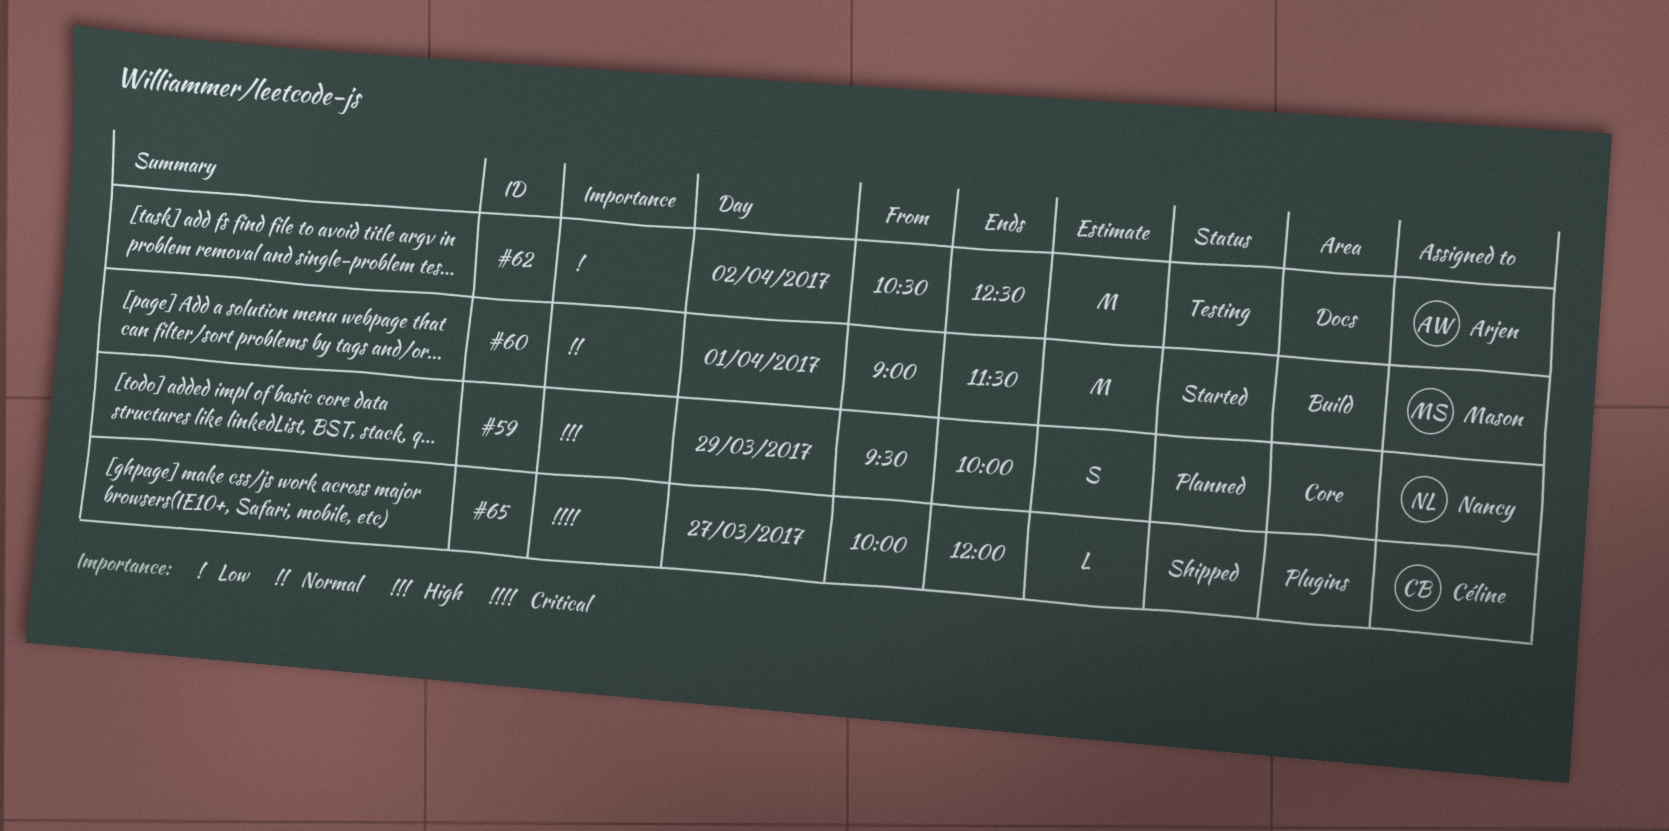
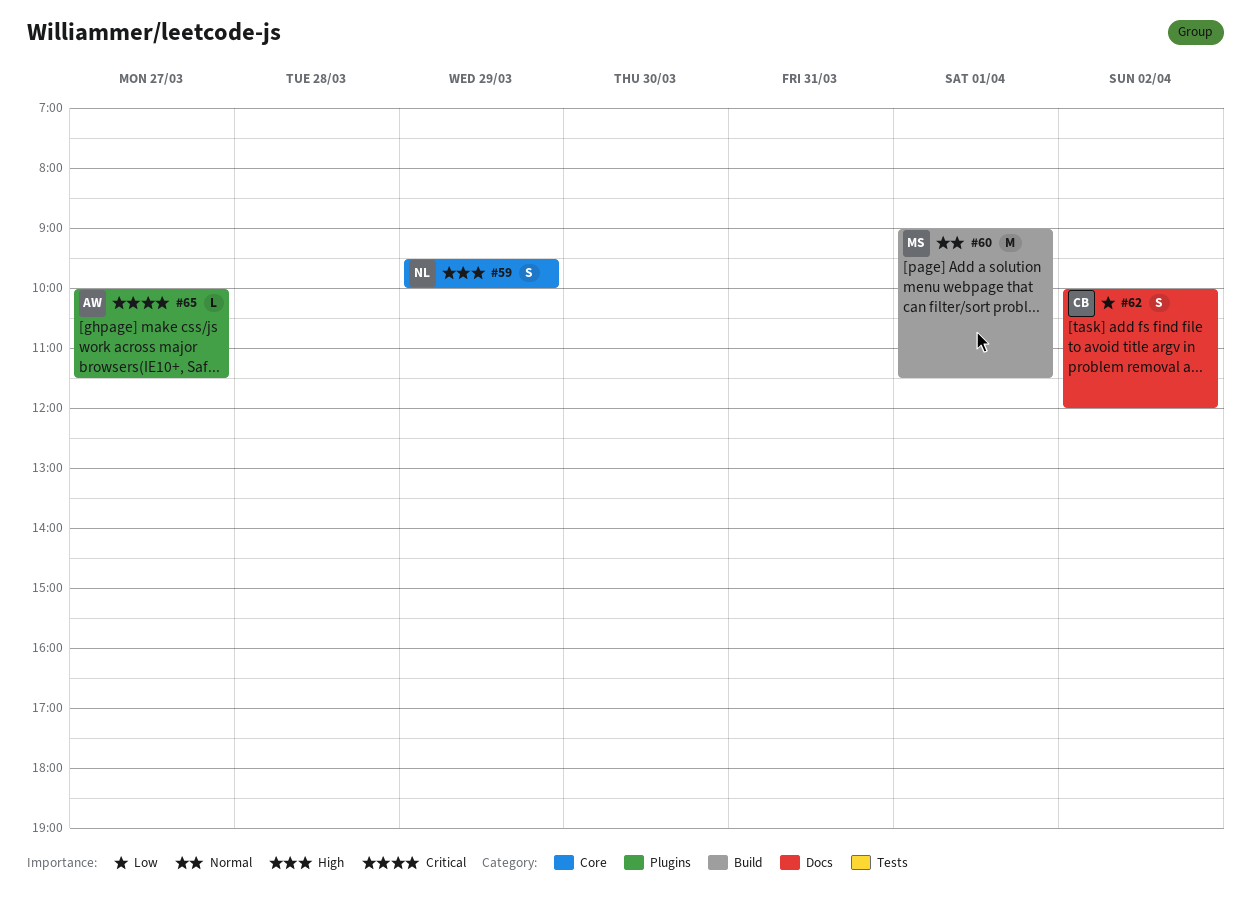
#62, owner: Arjen -> Céline
#62, estimate: M -> S
#62, begins: 10:30 -> 10:00
#62, ends: 12:30 -> 12:00
#65, owner: Céline -> Arjen
#65, ends: 12:00 -> 11:30

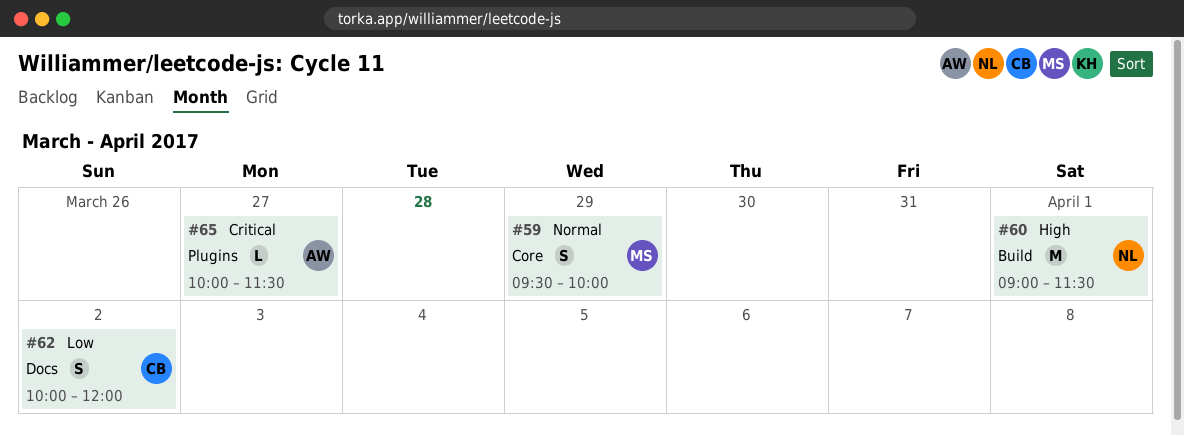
#59, owner: NL -> MS
#59, priority: High -> Normal
#60, owner: MS -> NL
#60, priority: Normal -> High

